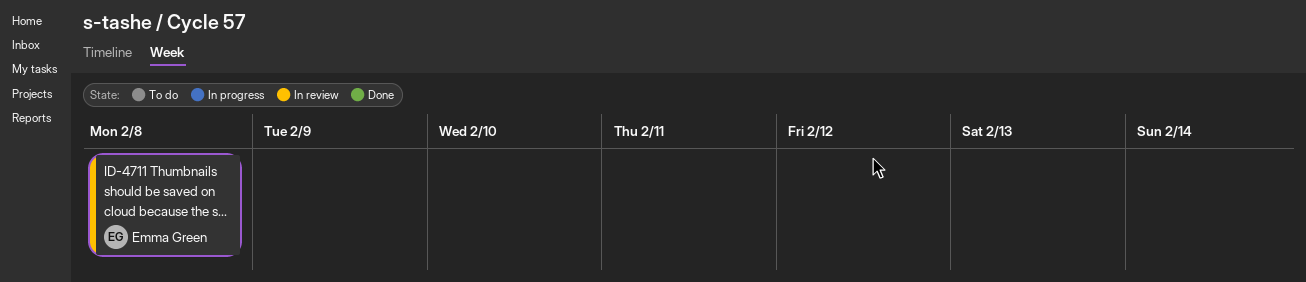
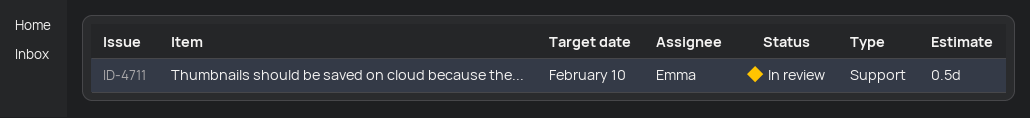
ID-4711, due: Feb 8 -> Feb 10

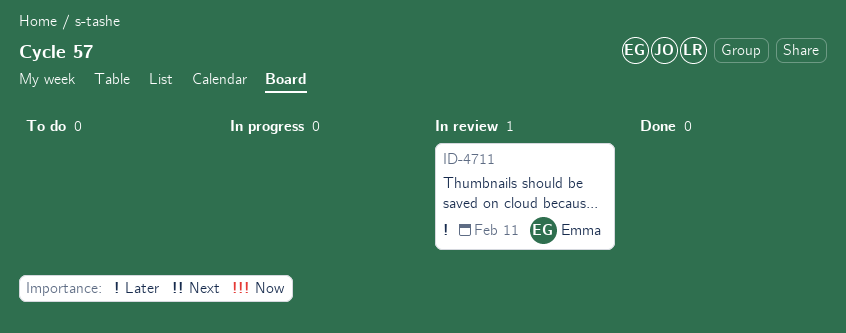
ID-4711, due: Feb 10 -> Feb 11

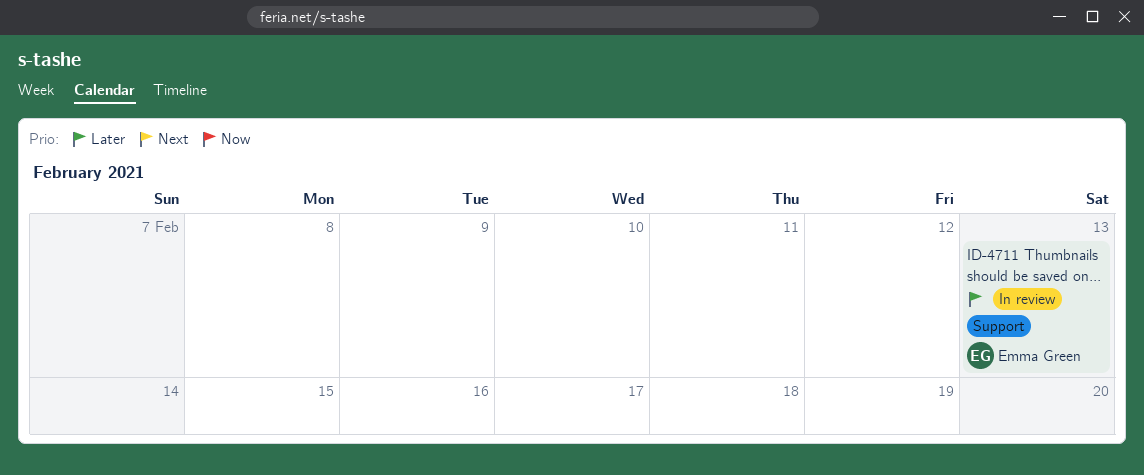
ID-4711, due: Feb 11 -> Feb 13

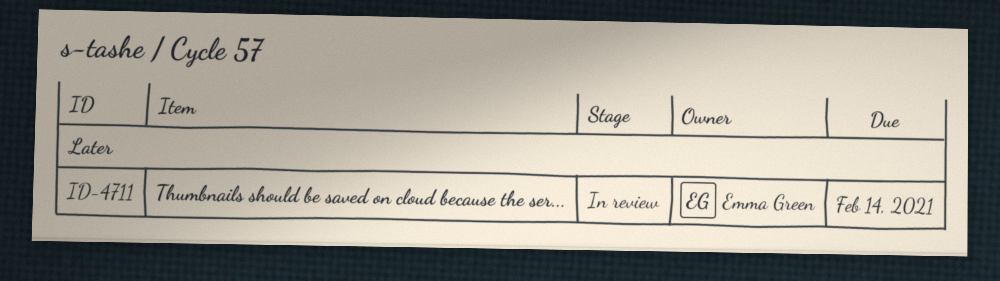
ID-4711, due: Feb 13 -> Feb 14

